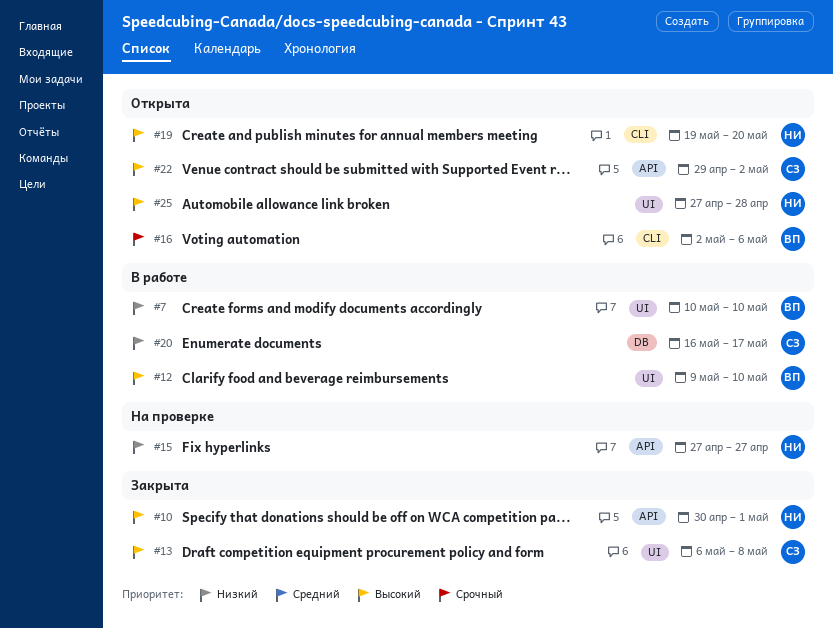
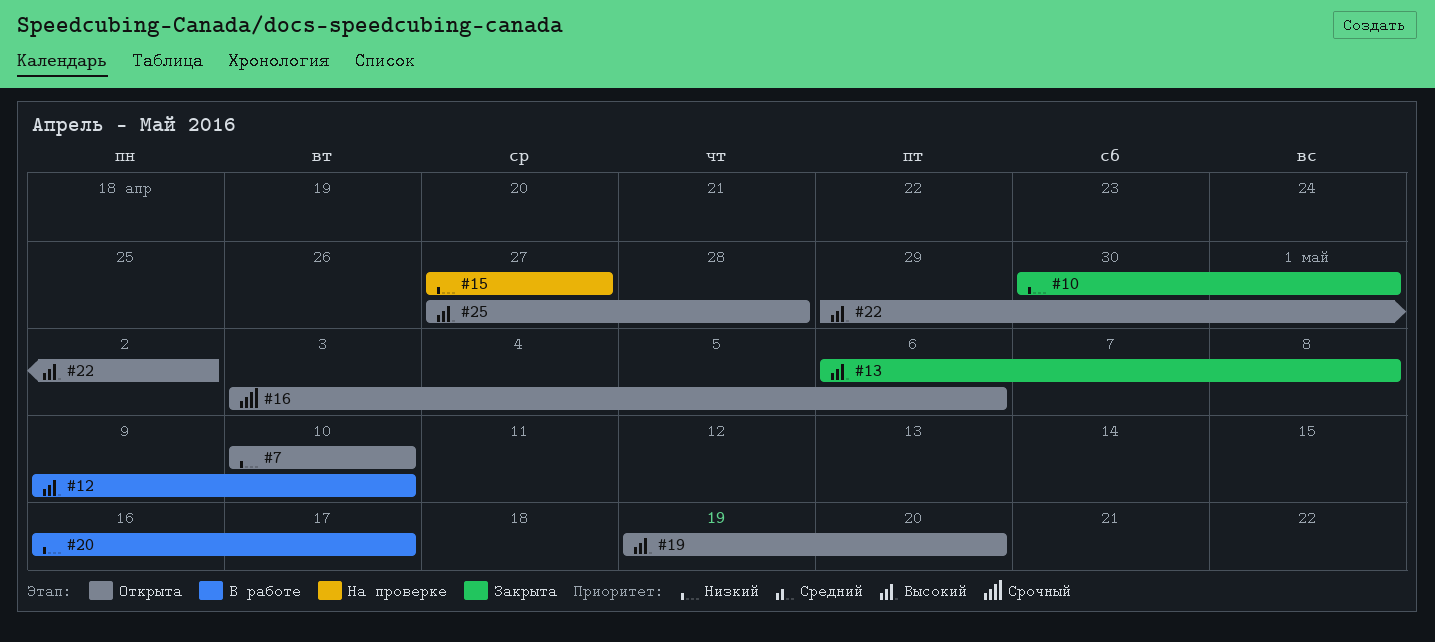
#7, status: В работе -> Открыта
#10, priority: Высокий -> Низкий
#16, start: May 2 -> May 3

